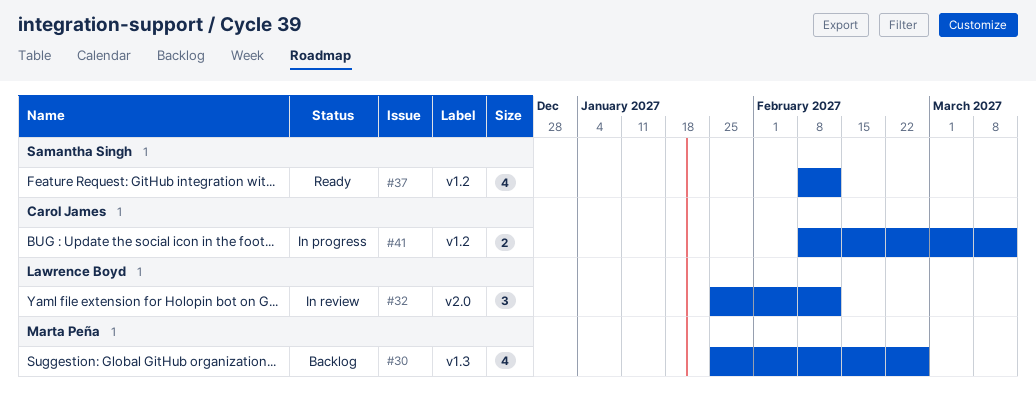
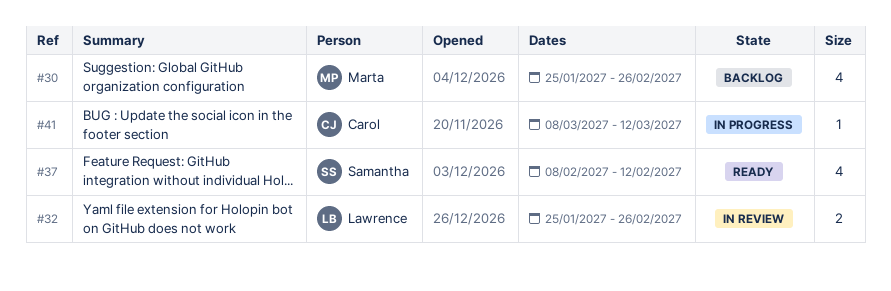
#32, estimate: 3 -> 2
#32, due: Feb 12 -> Feb 26
#41, estimate: 2 -> 1
#41, start: Feb 8 -> Mar 8

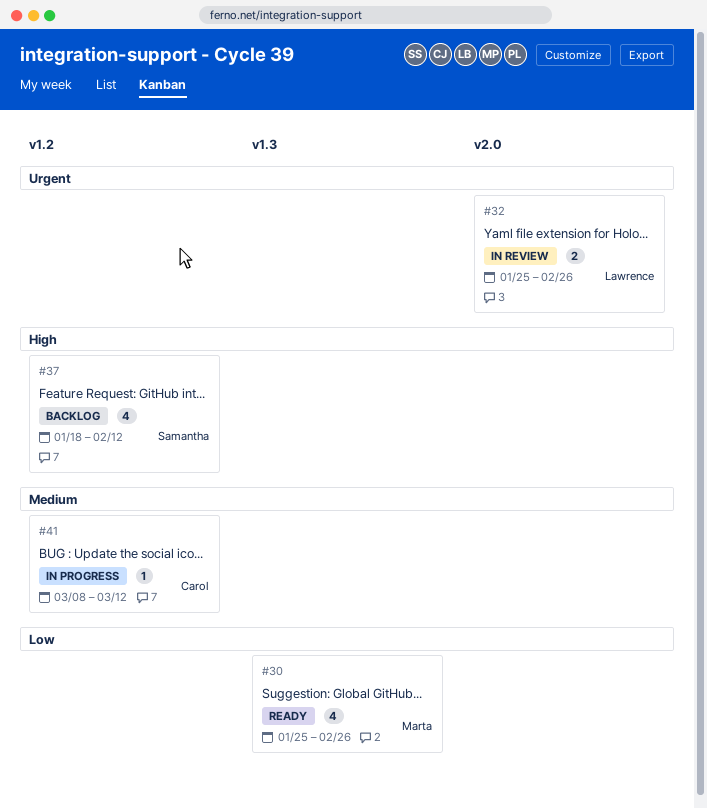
#30, status: Backlog -> Ready
#37, status: Ready -> Backlog
#37, start: Feb 8 -> Jan 18

